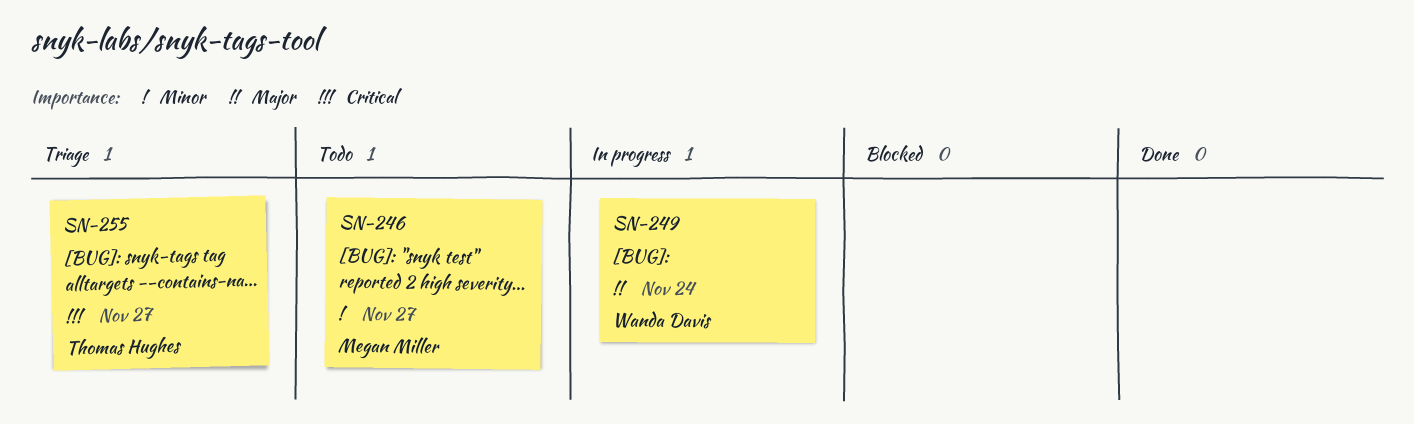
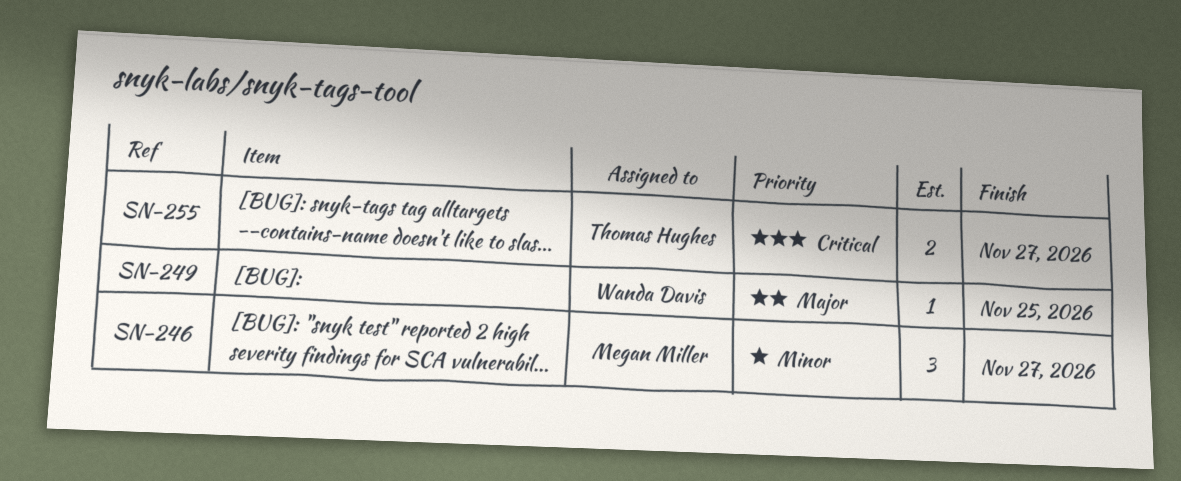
SN-249, due: Nov 24 -> Nov 25

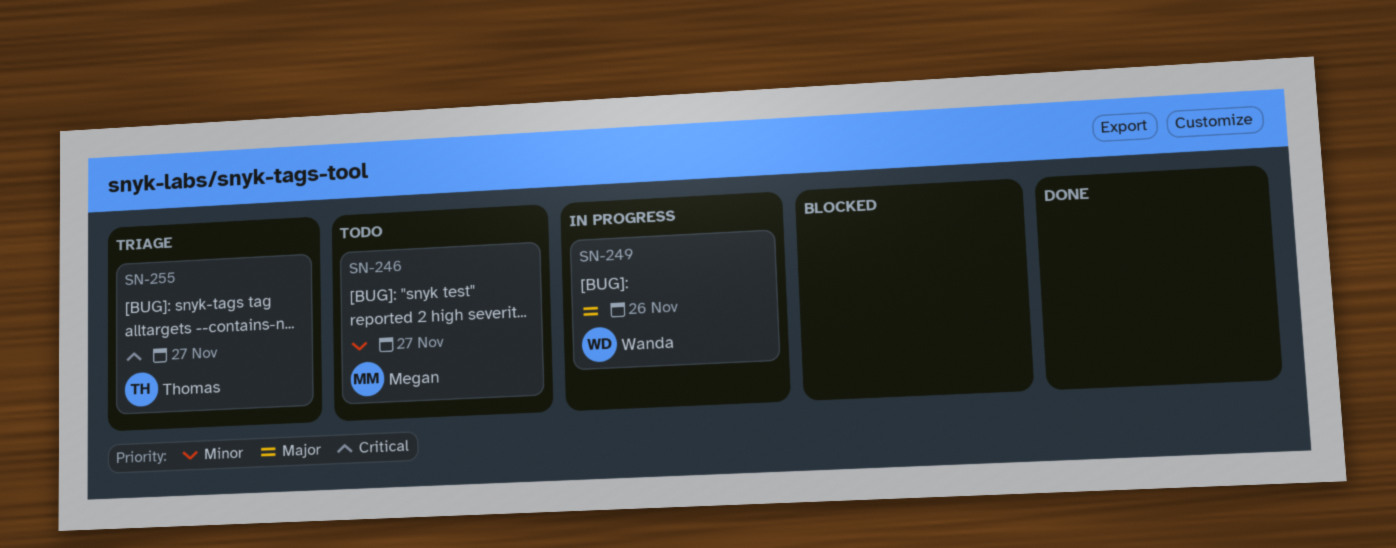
SN-249, due: Nov 25 -> Nov 26

